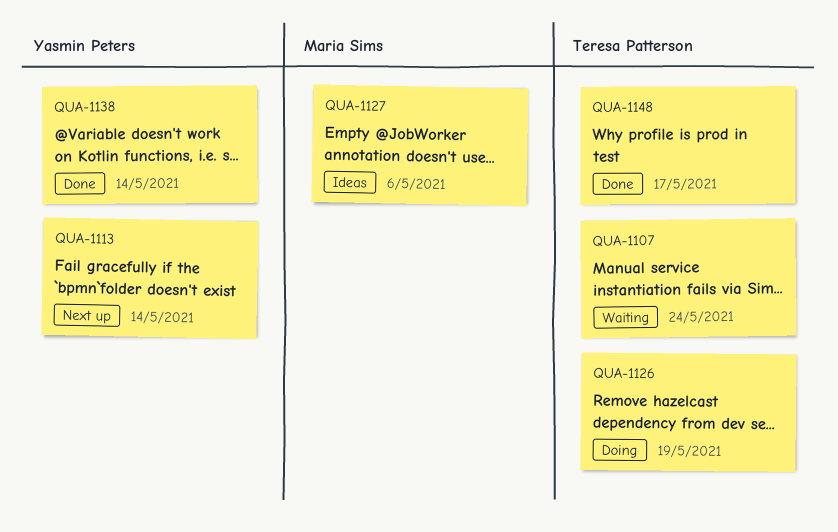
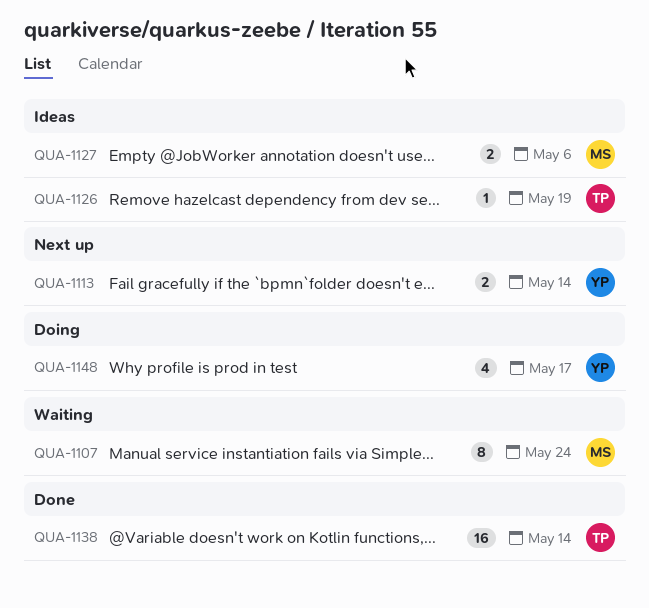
QUA-1107, owner: Teresa Patterson -> Maria Sims
QUA-1126, status: Doing -> Ideas
QUA-1138, owner: Yasmin Peters -> Teresa Patterson
QUA-1148, status: Done -> Doing
QUA-1148, owner: Teresa Patterson -> Yasmin Peters

